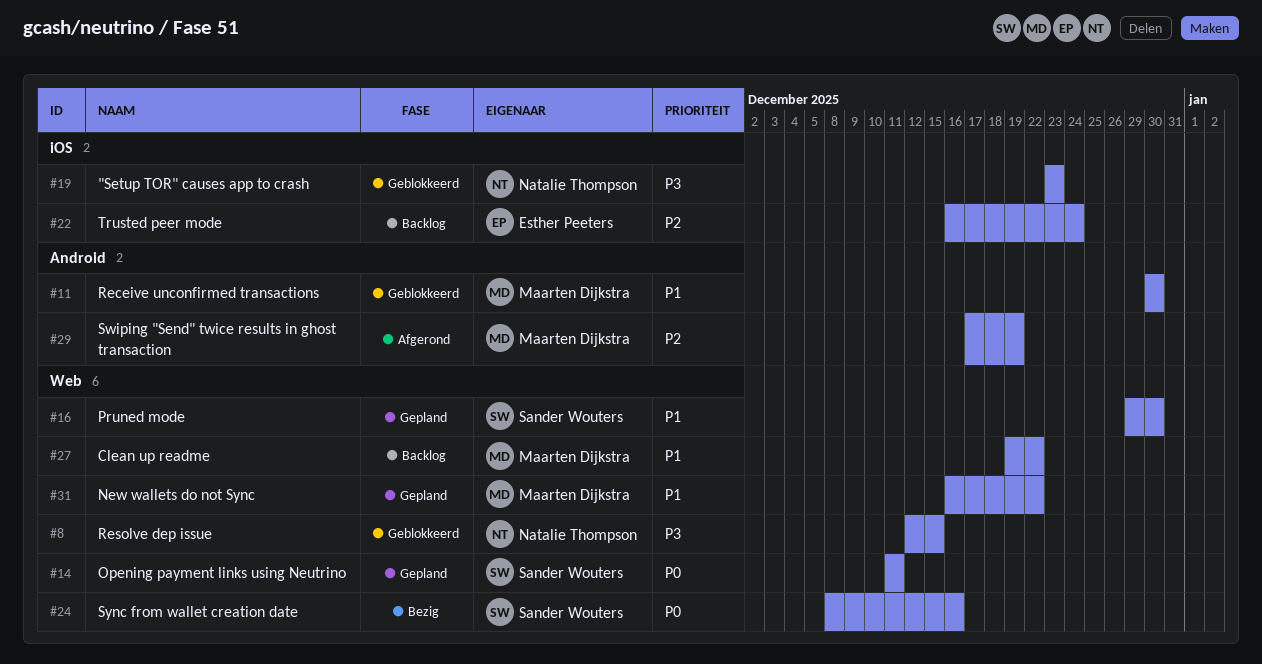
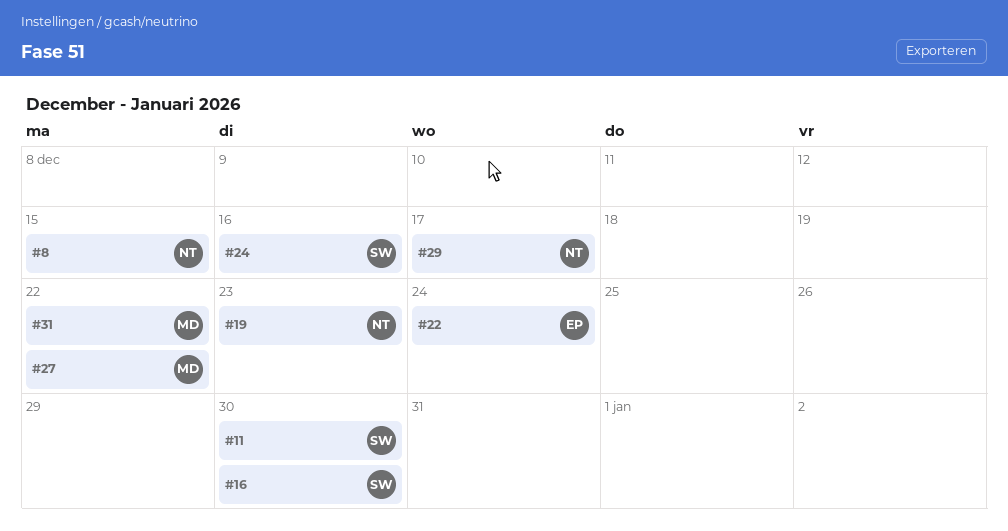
#11, owner: Maarten Dijkstra -> Sander Wouters
#14: present -> none
#29, owner: Maarten Dijkstra -> Natalie Thompson
#29, due: Dec 19 -> Dec 17

